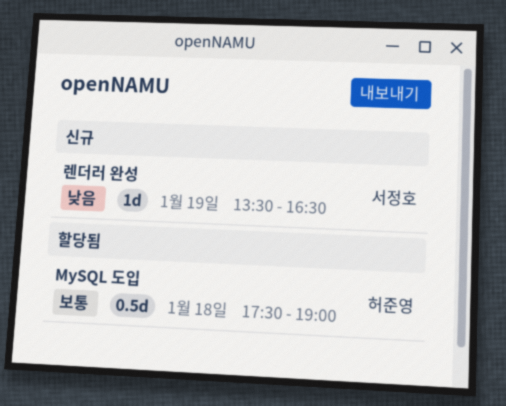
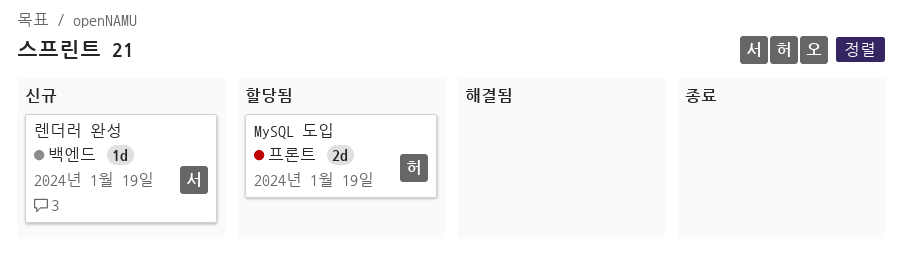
MySQL 도입, estimate: 0.5d -> 2d
MySQL 도입, day: Jan 18 -> Jan 19

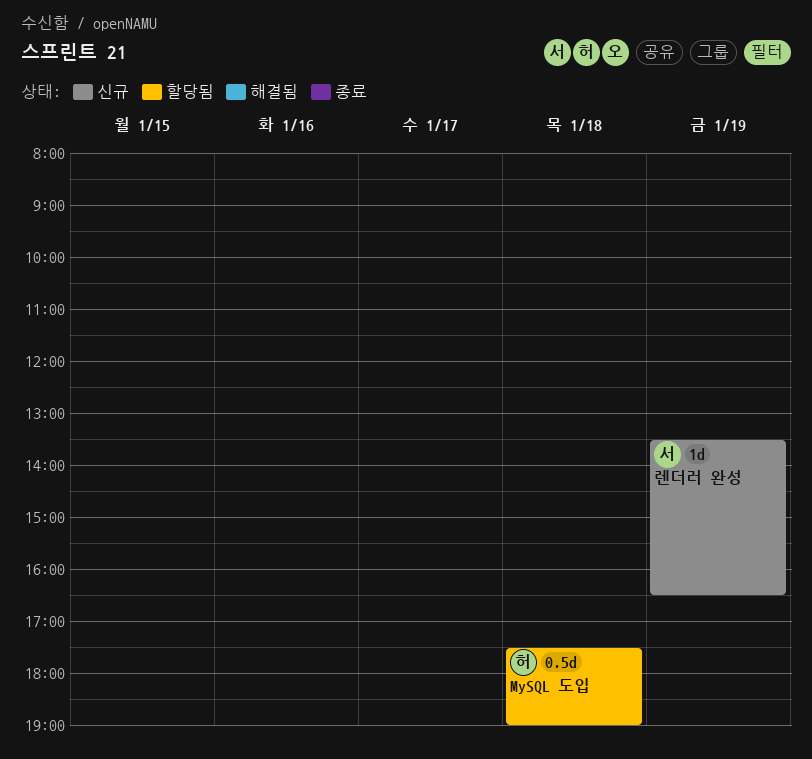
MySQL 도입, estimate: 2d -> 0.5d
MySQL 도입, day: Jan 19 -> Jan 18

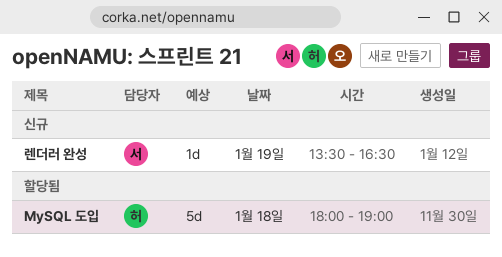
MySQL 도입, estimate: 0.5d -> 5d
MySQL 도입, begins: 17:30 -> 18:00

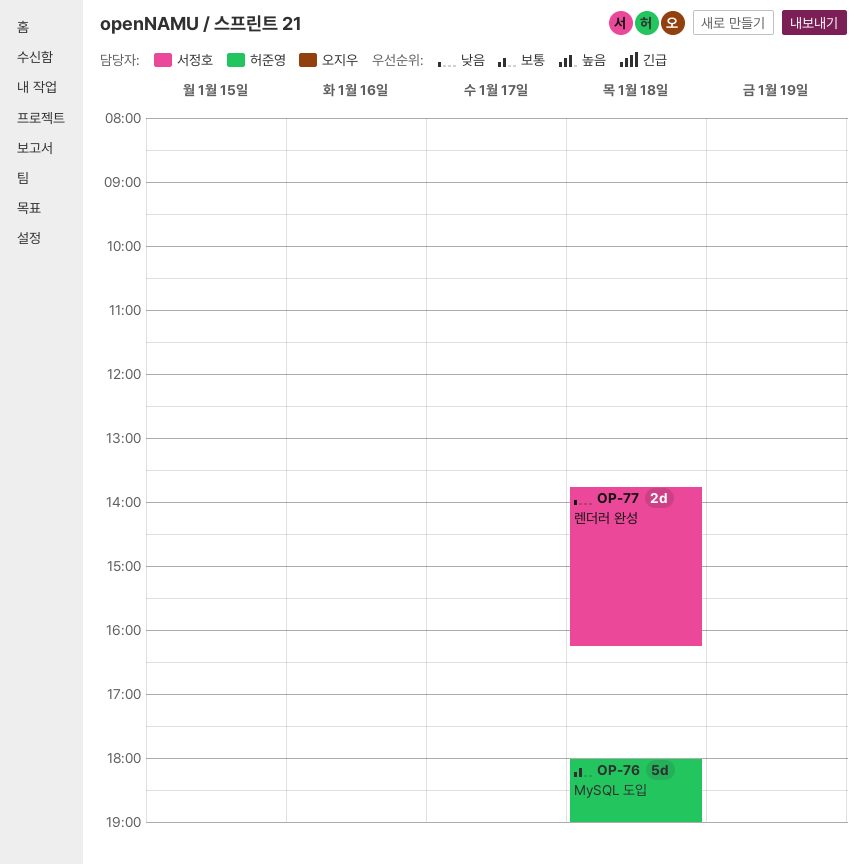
렌더러 완성, estimate: 1d -> 2d
렌더러 완성, day: Jan 19 -> Jan 18
렌더러 완성, begins: 13:30 -> 13:45
렌더러 완성, ends: 16:30 -> 16:15

